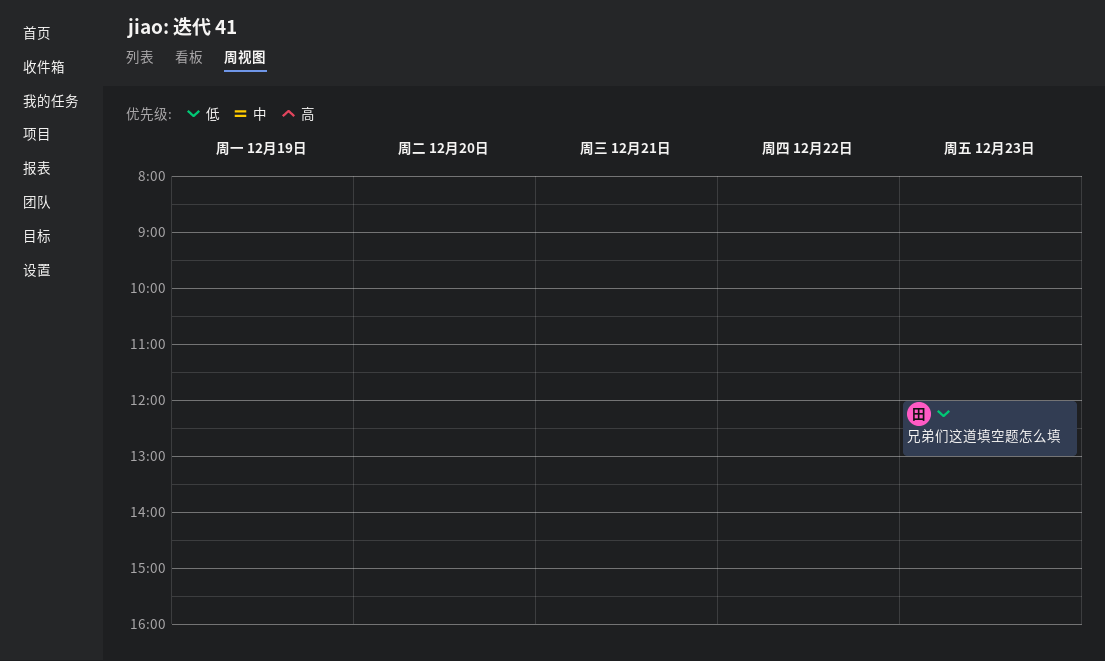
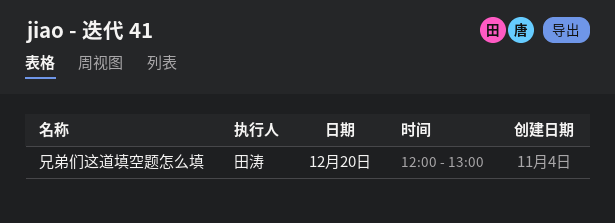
兄弟们这道填空题怎么填, day: Dec 23 -> Dec 20

